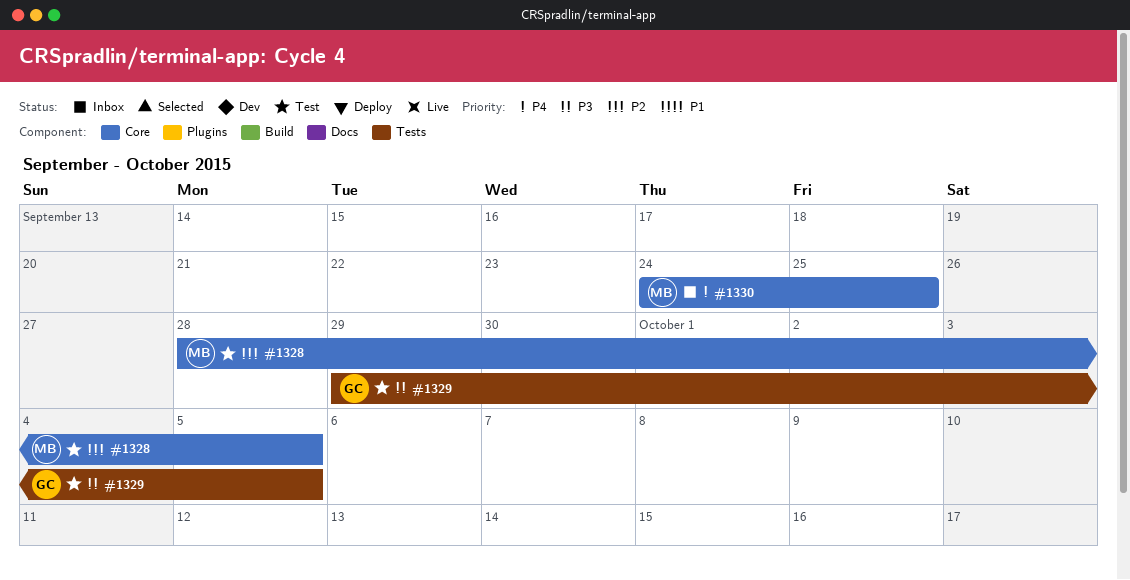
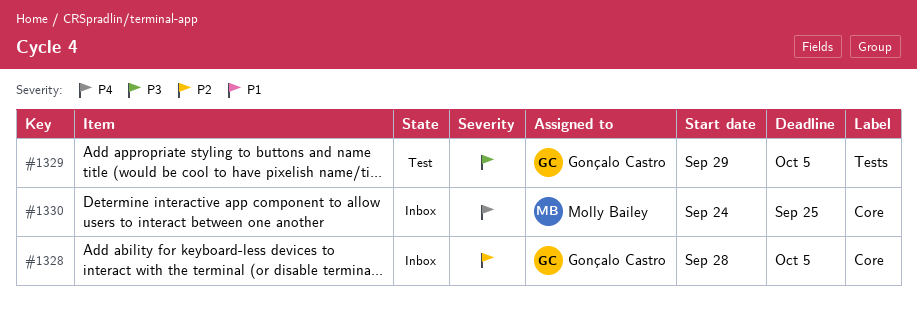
#1328, status: Test -> Inbox
#1328, owner: Molly Bailey -> Gonçalo Castro

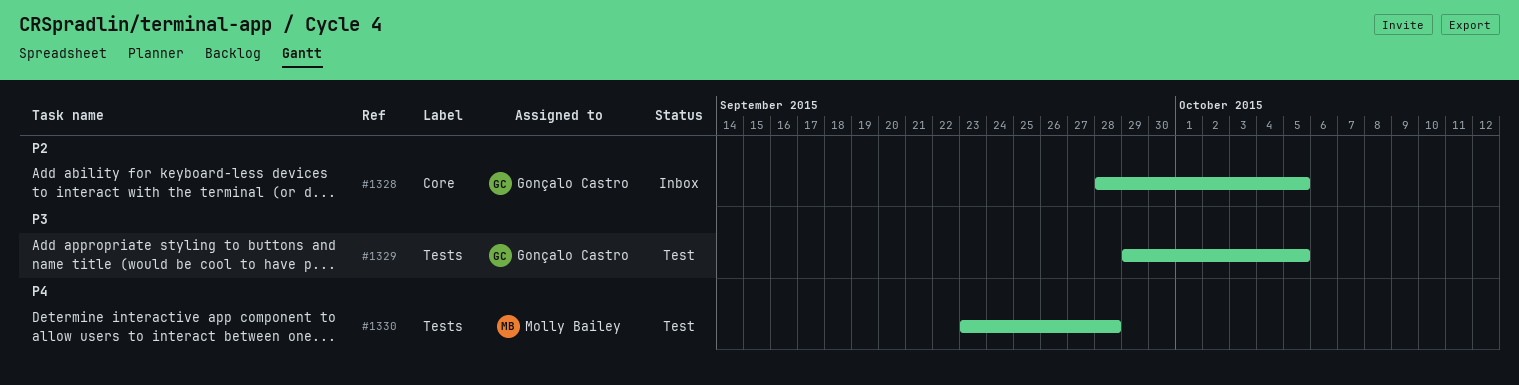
#1330, status: Inbox -> Test
#1330, label: Core -> Tests
#1330, start: Sep 24 -> Sep 23
#1330, due: Sep 25 -> Sep 28

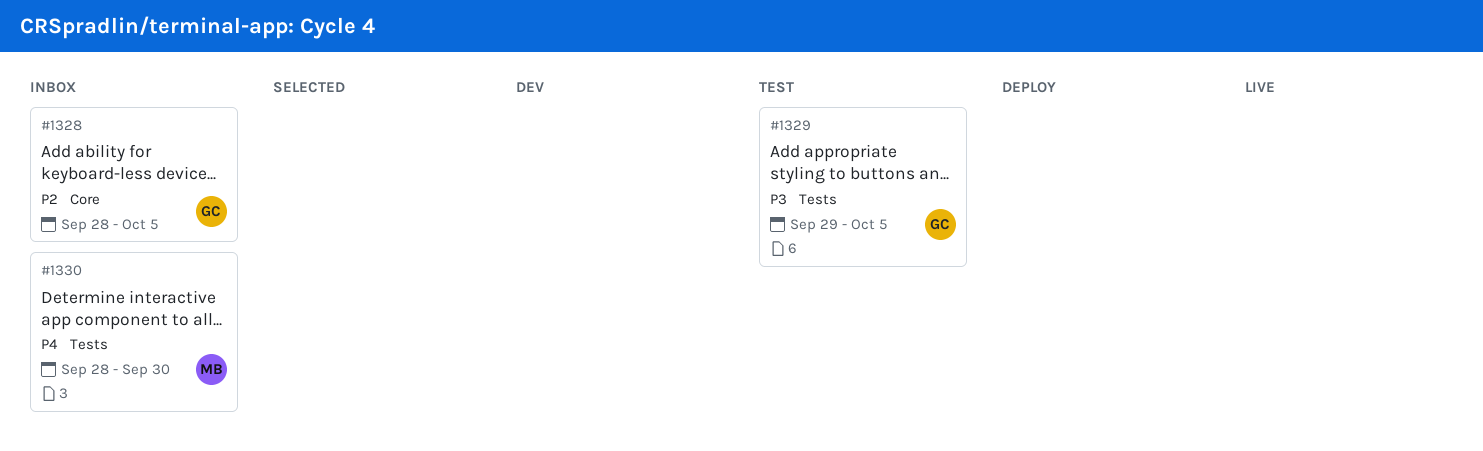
#1330, status: Test -> Inbox
#1330, start: Sep 23 -> Sep 28
#1330, due: Sep 28 -> Sep 30

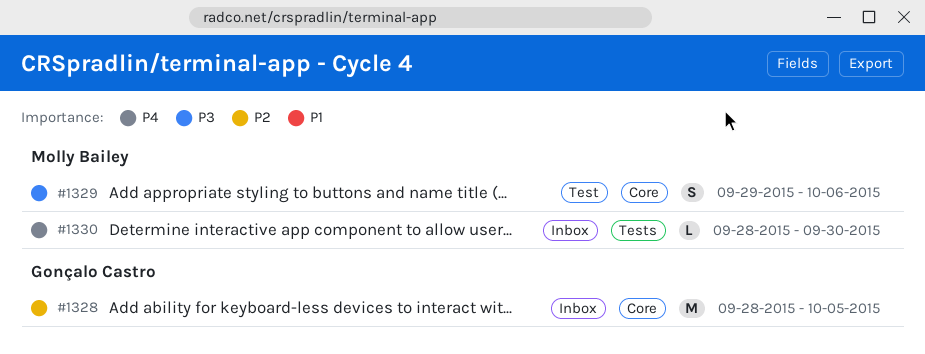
#1329, owner: Gonçalo Castro -> Molly Bailey
#1329, label: Tests -> Core
#1329, due: Oct 5 -> Oct 6

